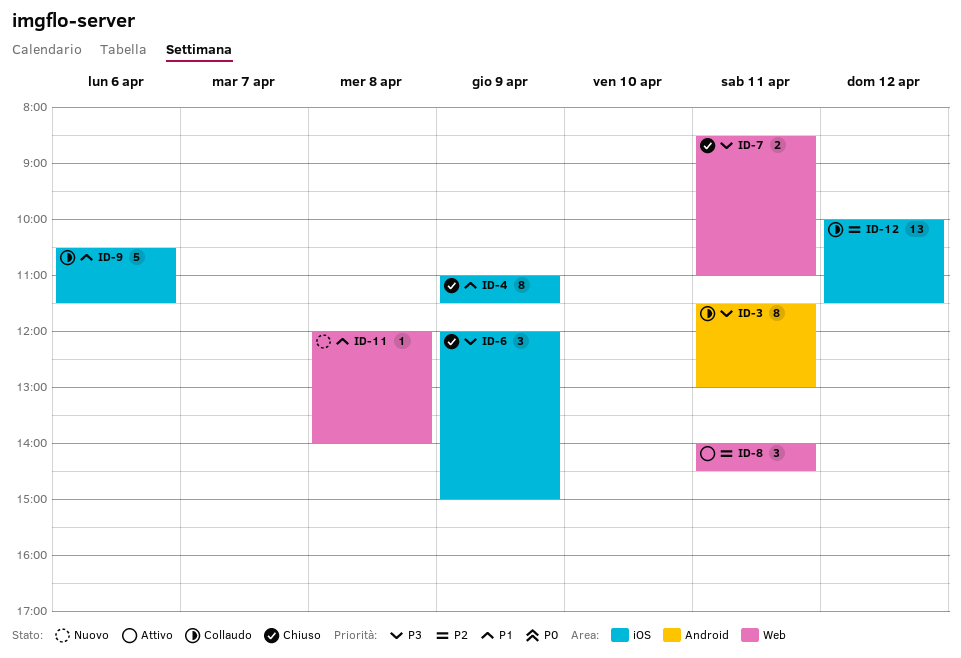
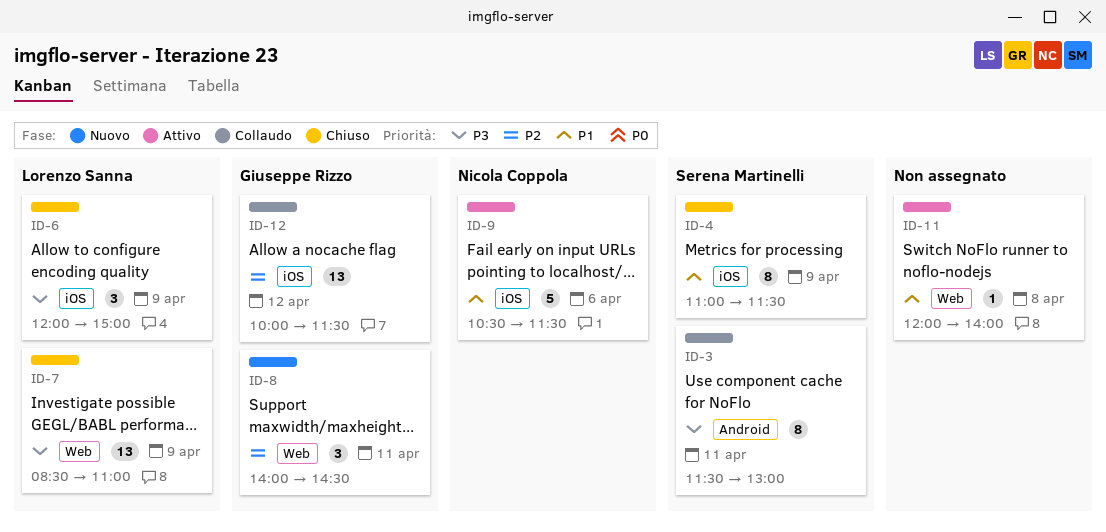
ID-7, estimate: 2 -> 13
ID-7, day: Apr 11 -> Apr 9
ID-8, status: Attivo -> Nuovo
ID-9, status: Collaudo -> Attivo
ID-11, status: Nuovo -> Attivo

